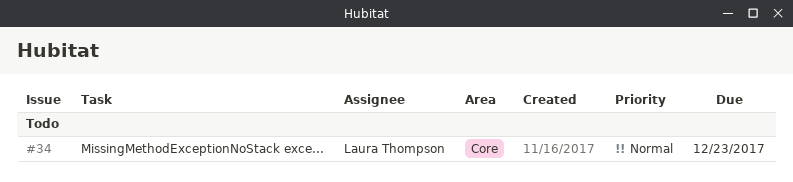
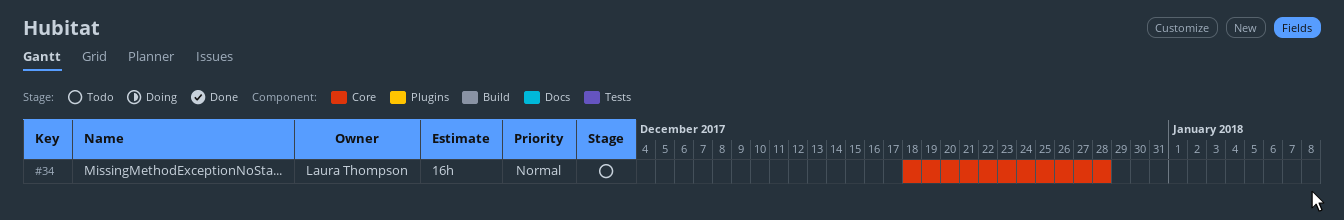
#34, due: Dec 23 -> Dec 28

